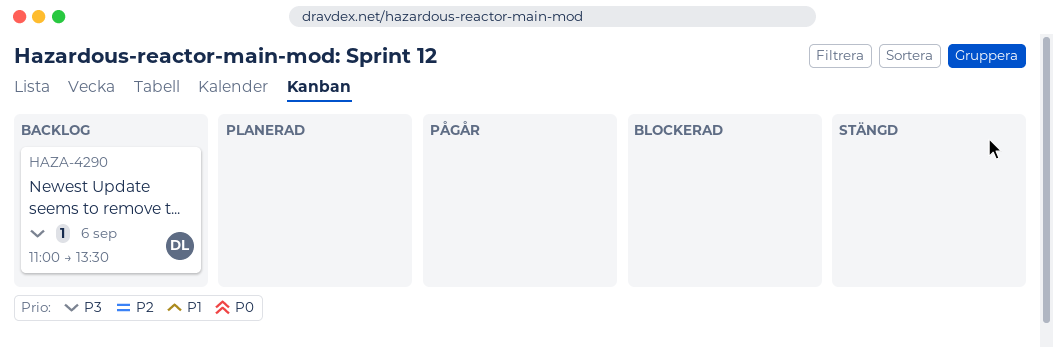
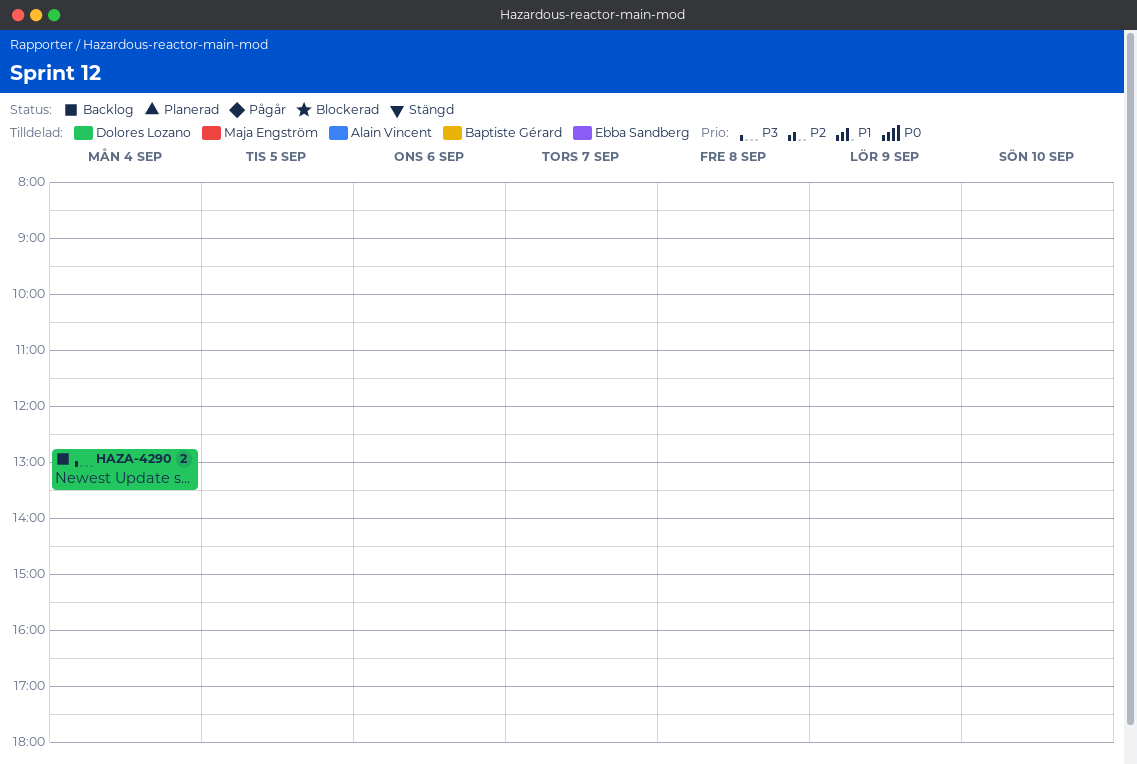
HAZA-4290, estimate: 1 -> 2
HAZA-4290, day: Sep 6 -> Sep 4
HAZA-4290, begins: 11:00 -> 12:45

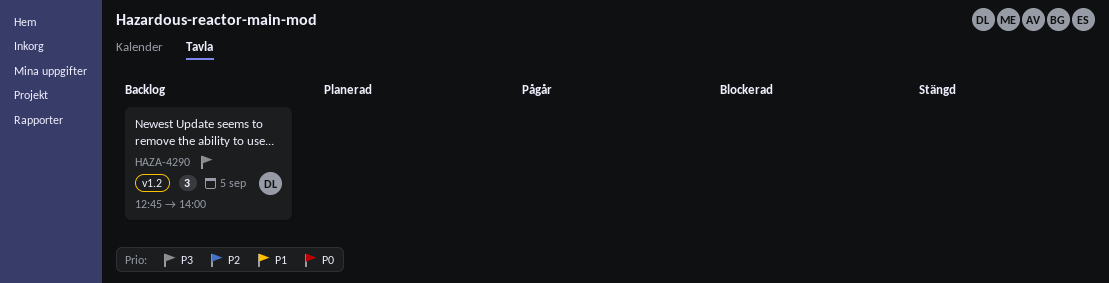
HAZA-4290, estimate: 2 -> 3
HAZA-4290, day: Sep 4 -> Sep 5
HAZA-4290, ends: 13:30 -> 14:00

